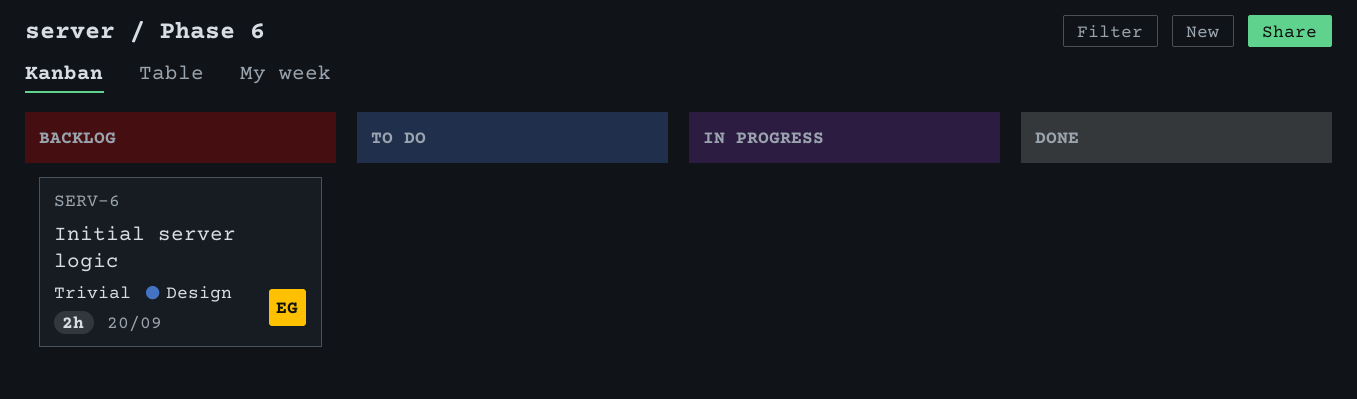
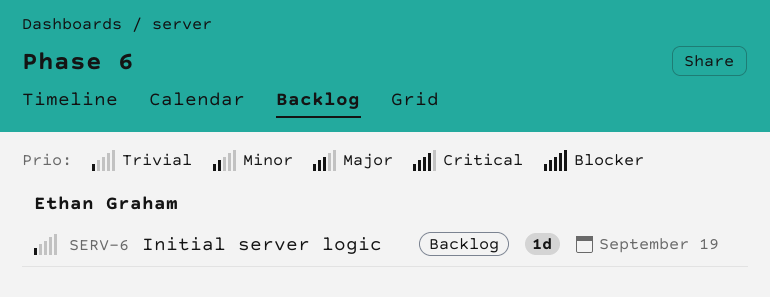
SERV-6, estimate: 2h -> 1d
SERV-6, due: Sep 20 -> Sep 19

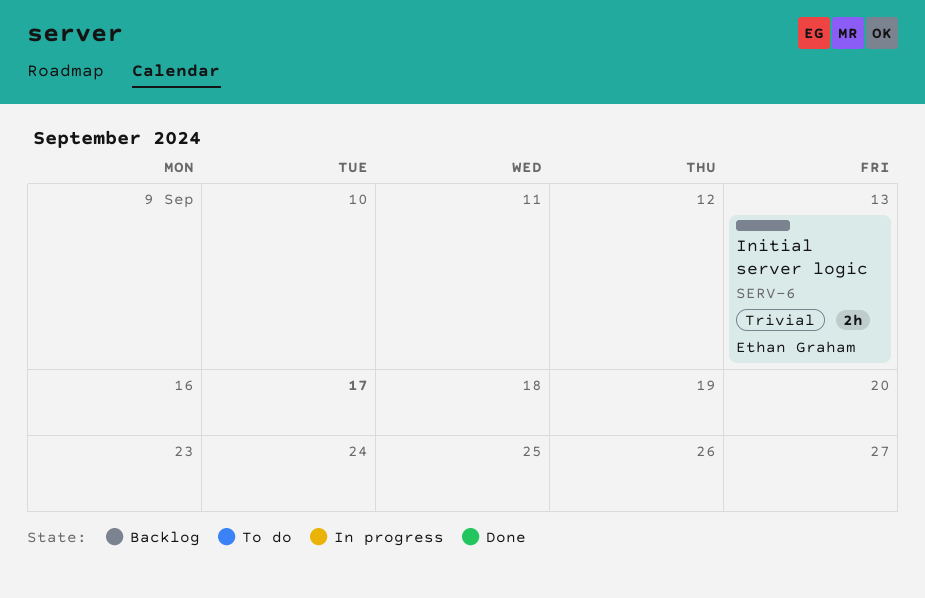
SERV-6, estimate: 1d -> 2h
SERV-6, due: Sep 19 -> Sep 13

